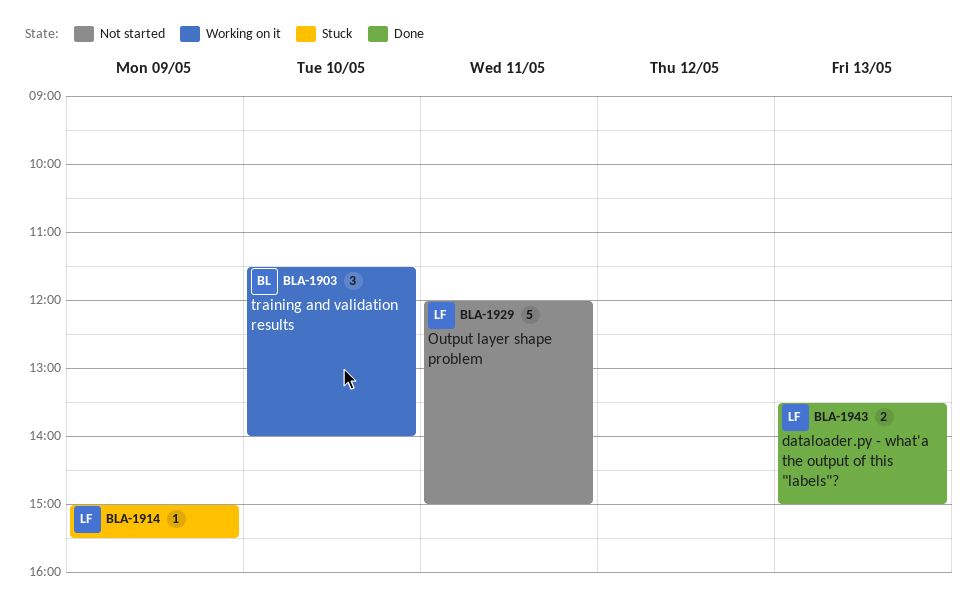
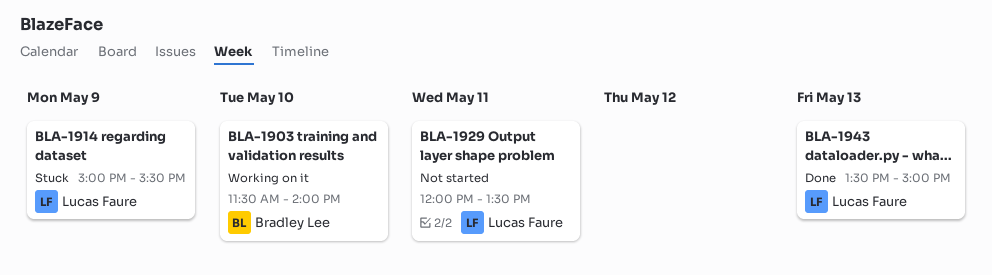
BLA-1929, ends: 15:00 -> 13:30

